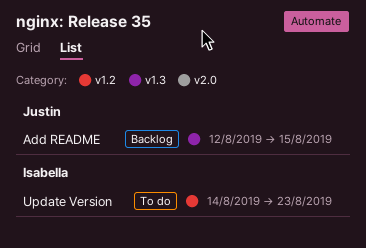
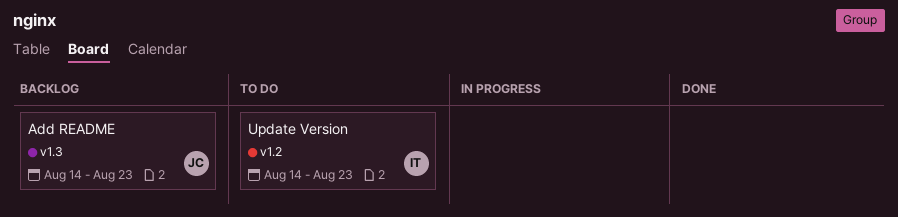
Add README, start: Aug 12 -> Aug 14
Add README, due: Aug 15 -> Aug 23

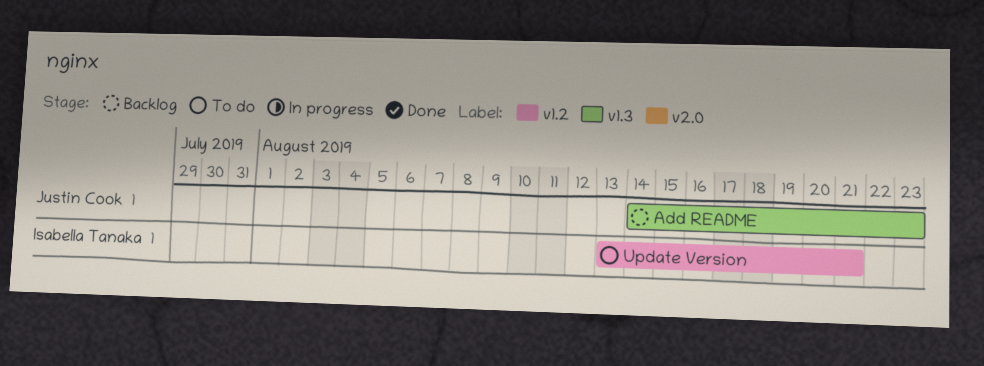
Update Version, start: Aug 14 -> Aug 13
Update Version, due: Aug 23 -> Aug 21

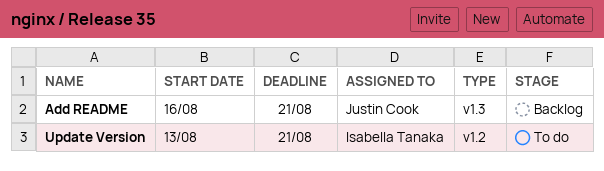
Add README, start: Aug 14 -> Aug 16
Add README, due: Aug 23 -> Aug 21

